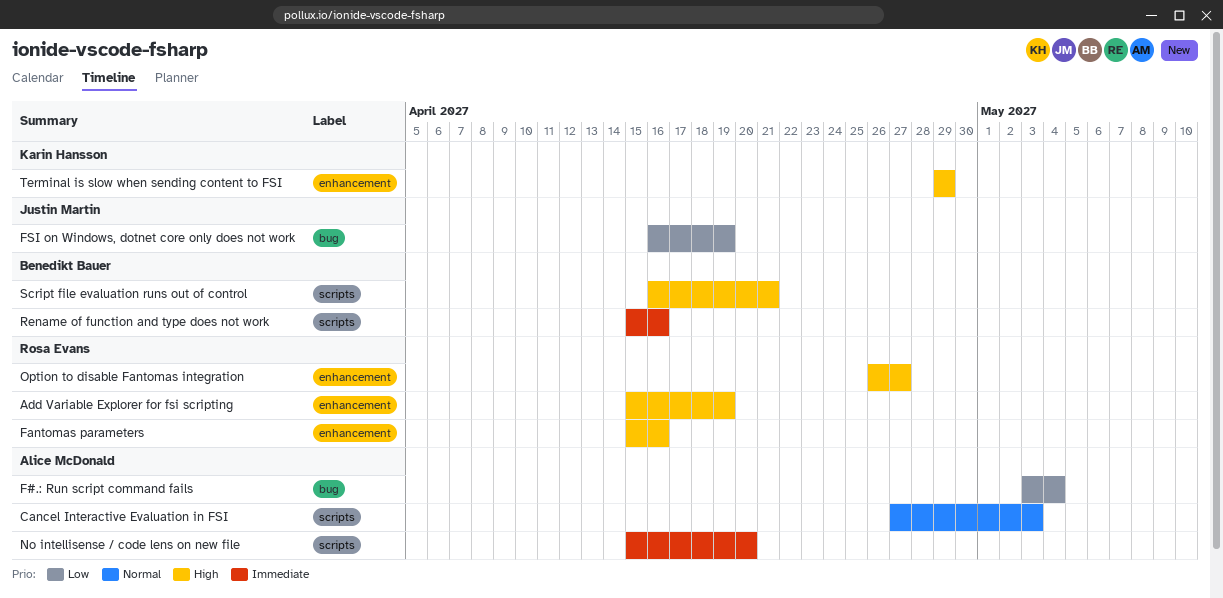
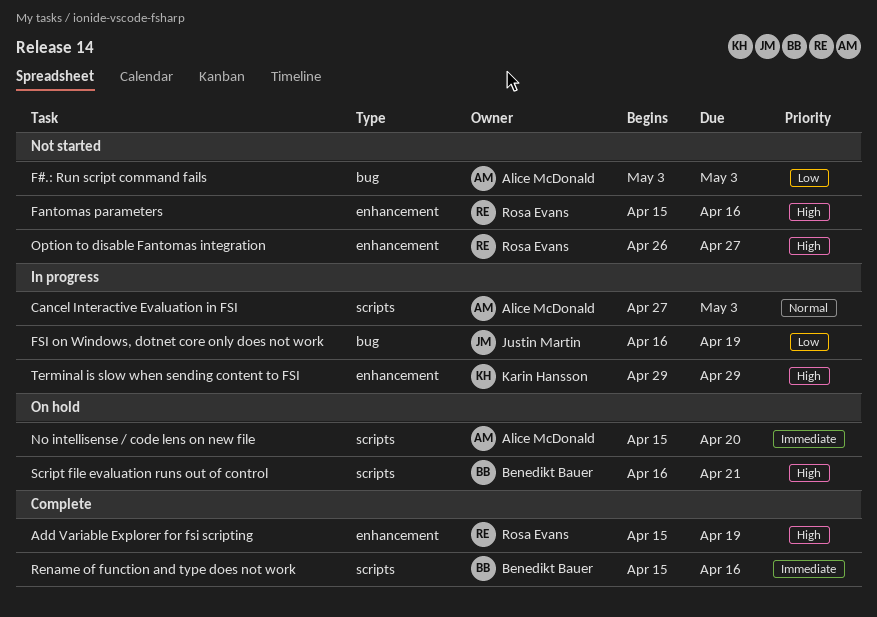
F#.: Run script command fails, due: May 4 -> May 3

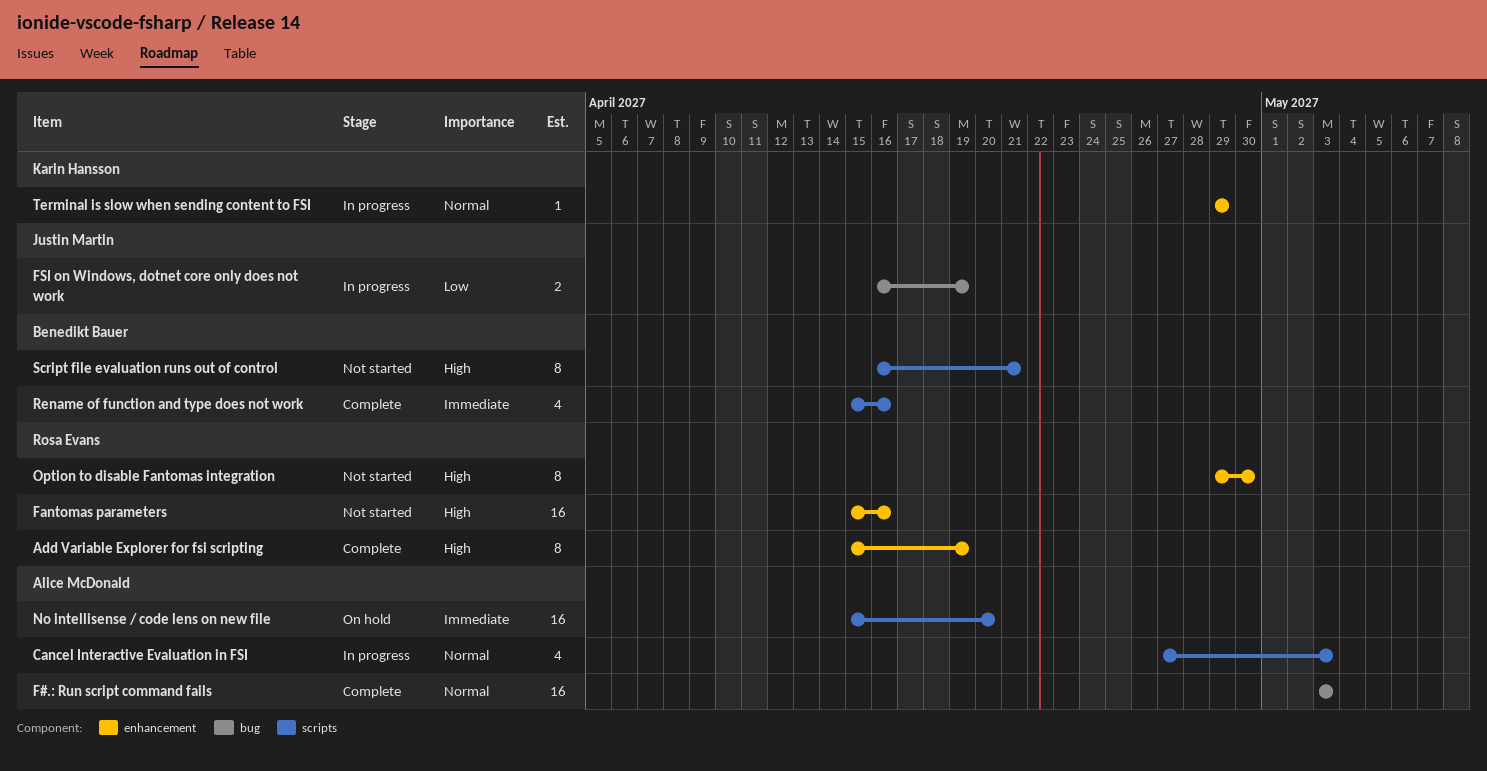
F#.: Run script command fails, status: Not started -> Complete
F#.: Run script command fails, priority: Low -> Normal
Option to disable Fantomas integration, start: Apr 26 -> Apr 29
Option to disable Fantomas integration, due: Apr 27 -> Apr 30
Script file evaluation runs out of control, status: On hold -> Not started
Terminal is slow when sending content to FSI, priority: High -> Normal

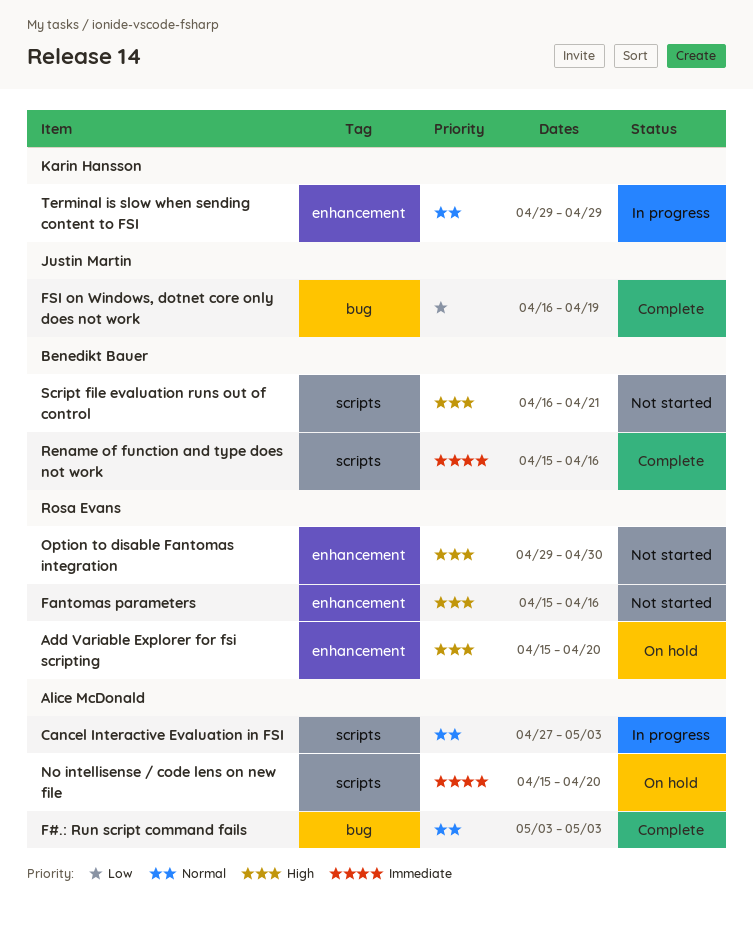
Add Variable Explorer for fsi scripting, status: Complete -> On hold
Add Variable Explorer for fsi scripting, due: Apr 19 -> Apr 20
FSI on Windows, dotnet core only does not work, status: In progress -> Complete

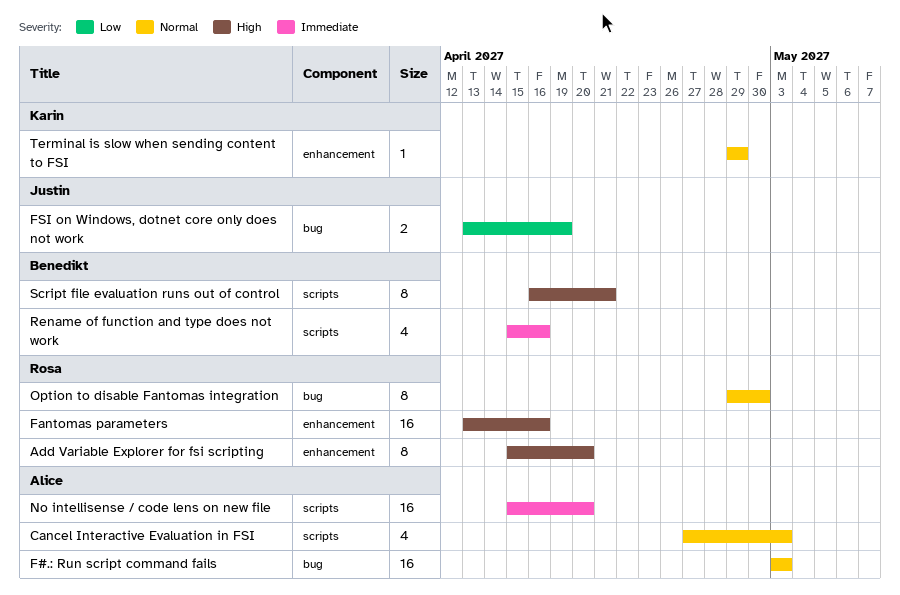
Fantomas parameters, start: Apr 15 -> Apr 13
FSI on Windows, dotnet core only does not work, start: Apr 16 -> Apr 13
Option to disable Fantomas integration, priority: High -> Normal
Option to disable Fantomas integration, label: enhancement -> bug

